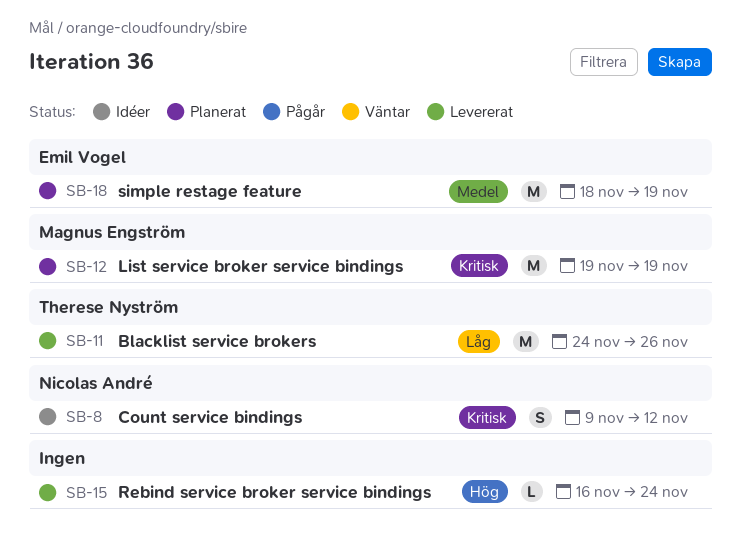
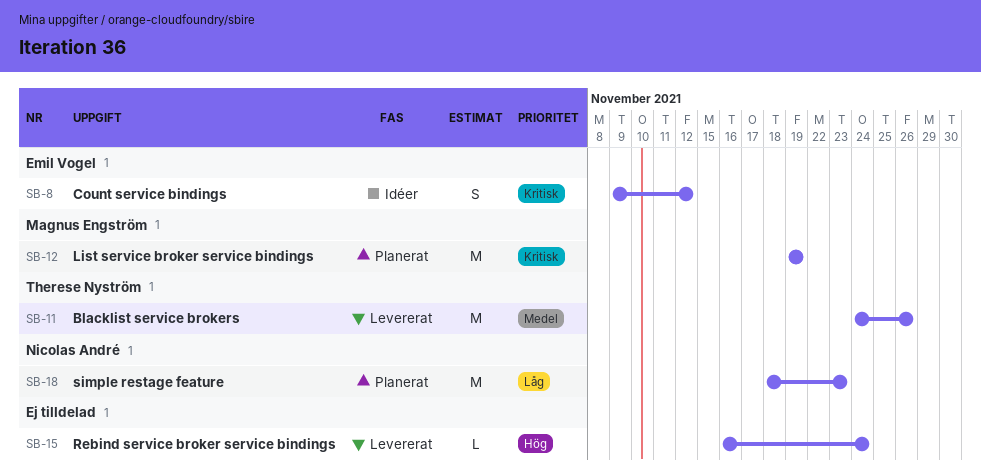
SB-8, owner: Nicolas André -> Emil Vogel
SB-11, priority: Låg -> Medel
SB-18, owner: Emil Vogel -> Nicolas André
SB-18, priority: Medel -> Låg
SB-18, due: Nov 19 -> Nov 23

